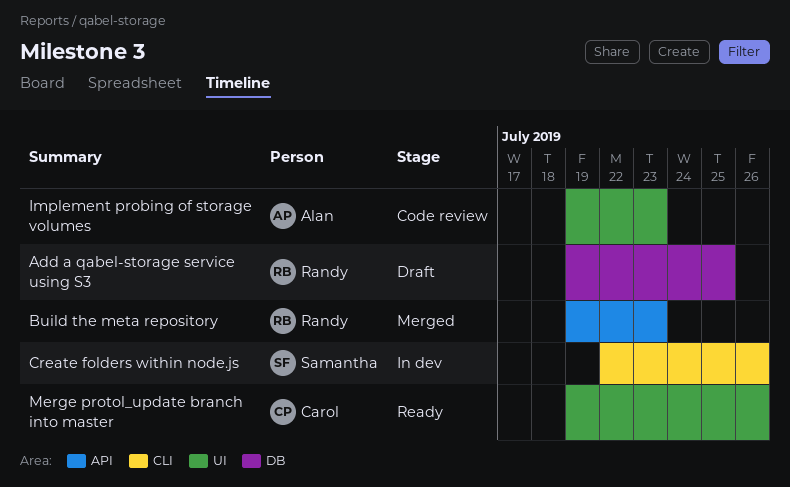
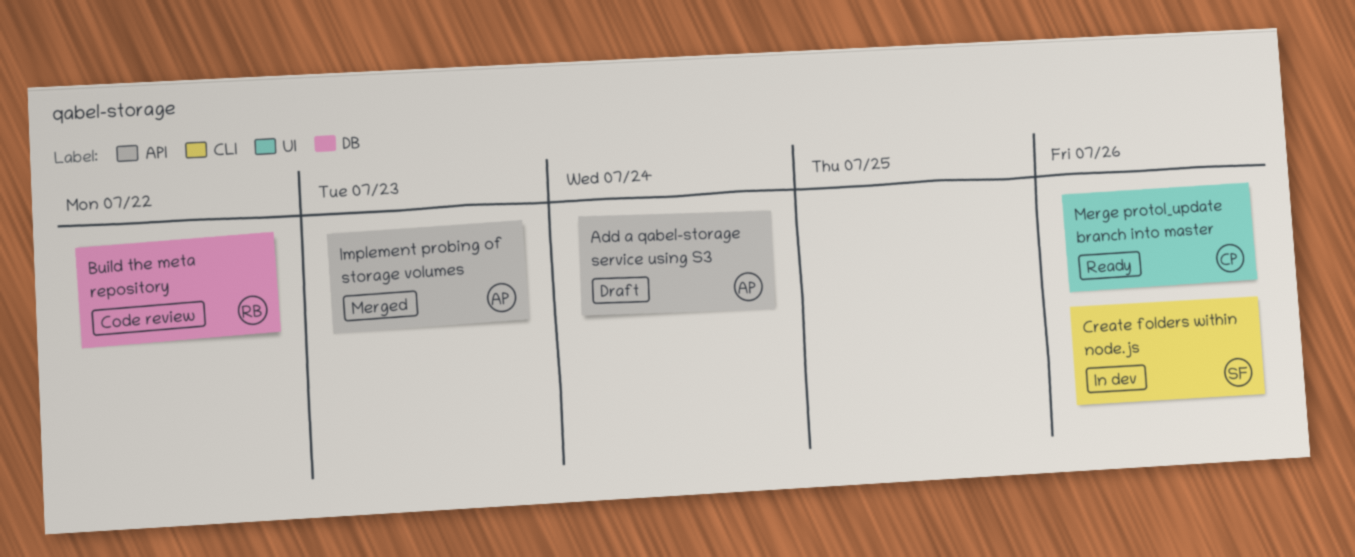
Add a qabel-storage service using S3, owner: Randy -> Alan
Add a qabel-storage service using S3, label: DB -> API
Add a qabel-storage service using S3, due: Jul 25 -> Jul 24
Build the meta repository, status: Merged -> Code review
Build the meta repository, label: API -> DB
Build the meta repository, due: Jul 23 -> Jul 22
Implement probing of storage volumes, status: Code review -> Merged
Implement probing of storage volumes, label: UI -> API

